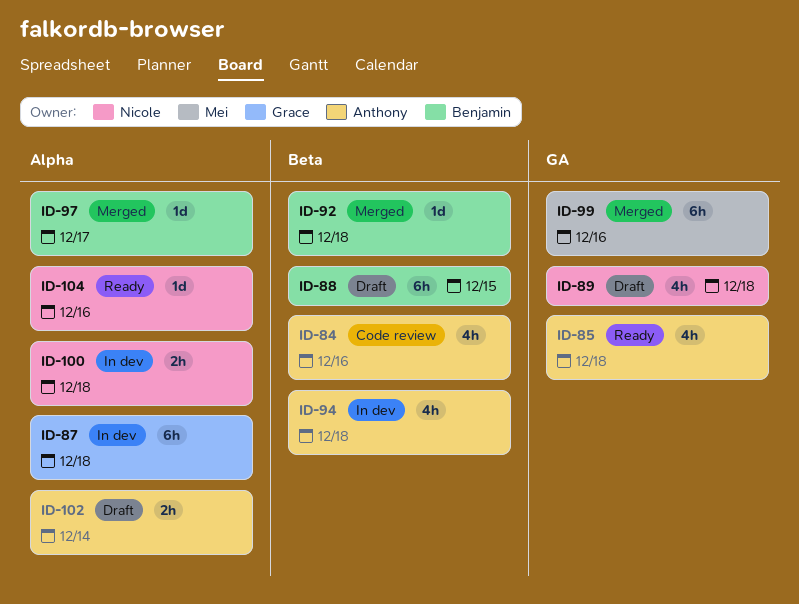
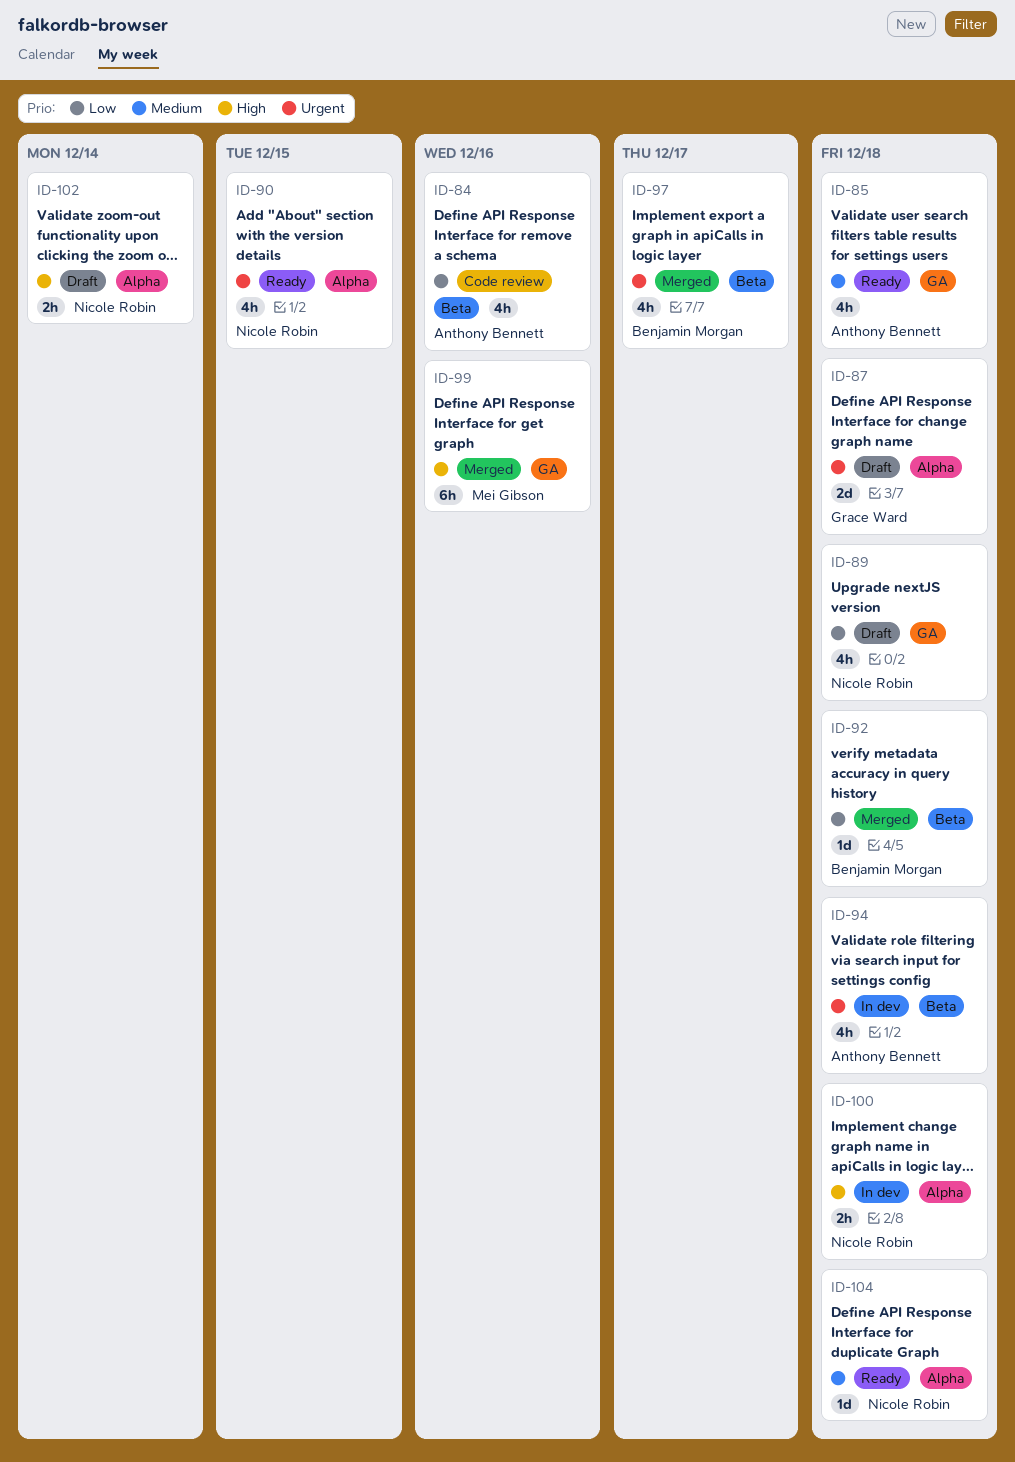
ID-87, status: In dev -> Draft
ID-87, estimate: 6h -> 2d
ID-88: present -> none
ID-90: none -> present
ID-97, label: Alpha -> Beta
ID-97, estimate: 1d -> 4h
ID-102, owner: Anthony Bennett -> Nicole Robin
ID-104, due: Dec 16 -> Dec 18

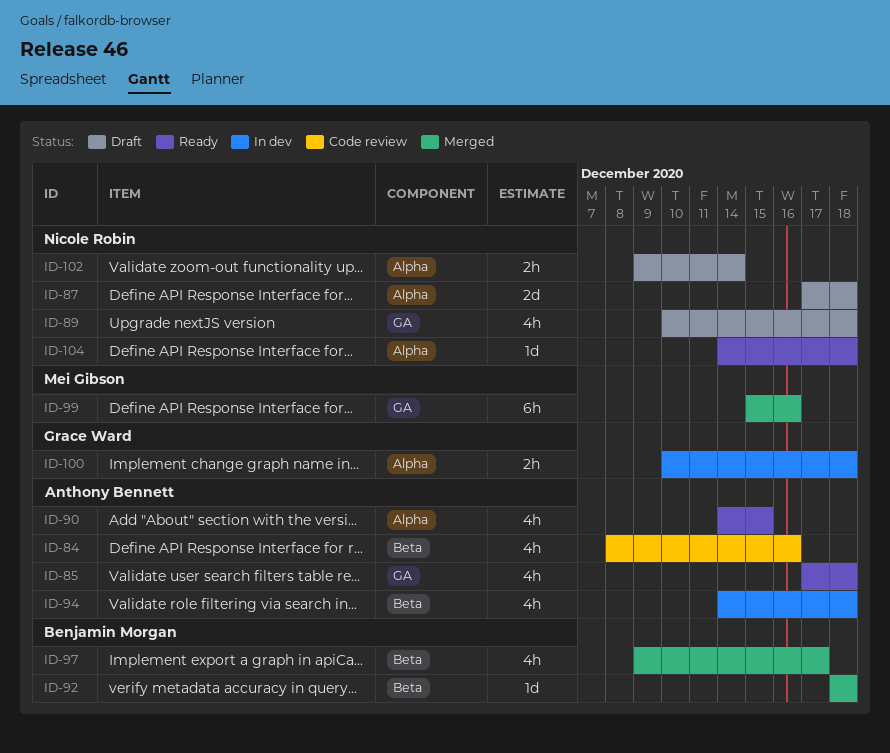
ID-87, owner: Grace Ward -> Nicole Robin
ID-90, owner: Nicole Robin -> Anthony Bennett
ID-100, owner: Nicole Robin -> Grace Ward

